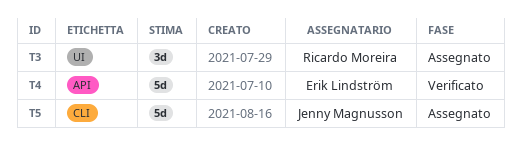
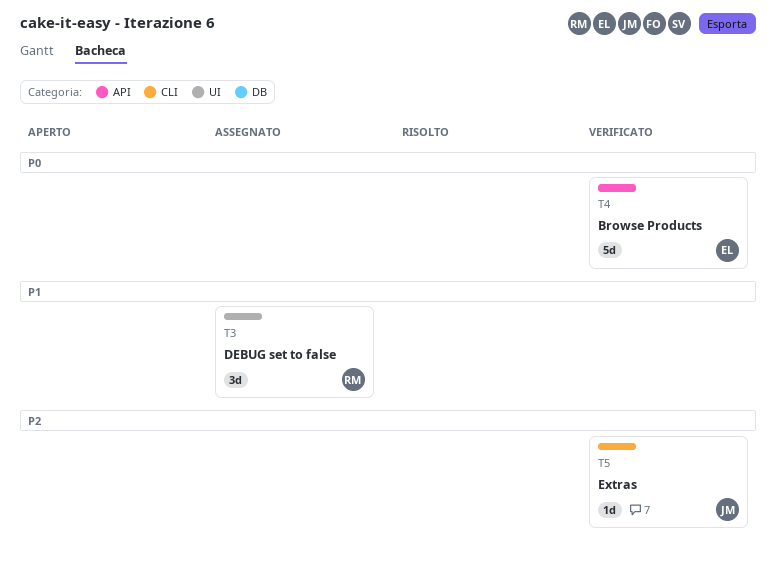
T5, status: Assegnato -> Verificato
T5, estimate: 5d -> 1d

